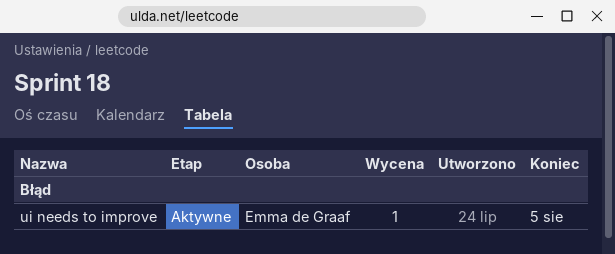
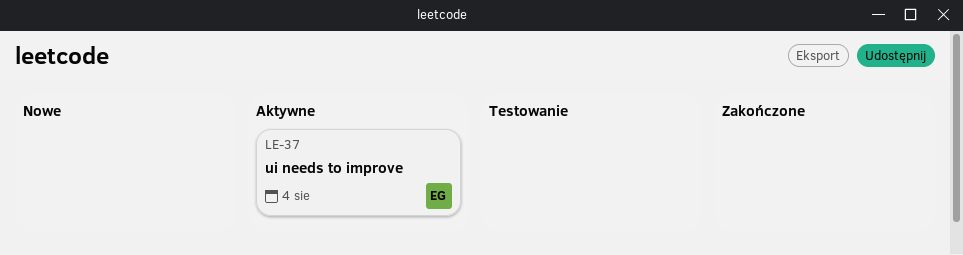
ui needs to improve, due: Aug 5 -> Aug 4

